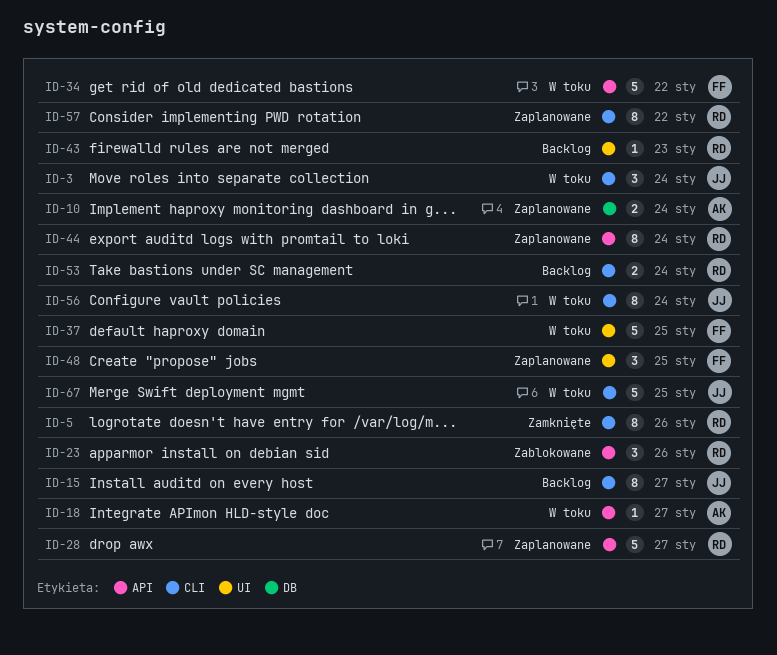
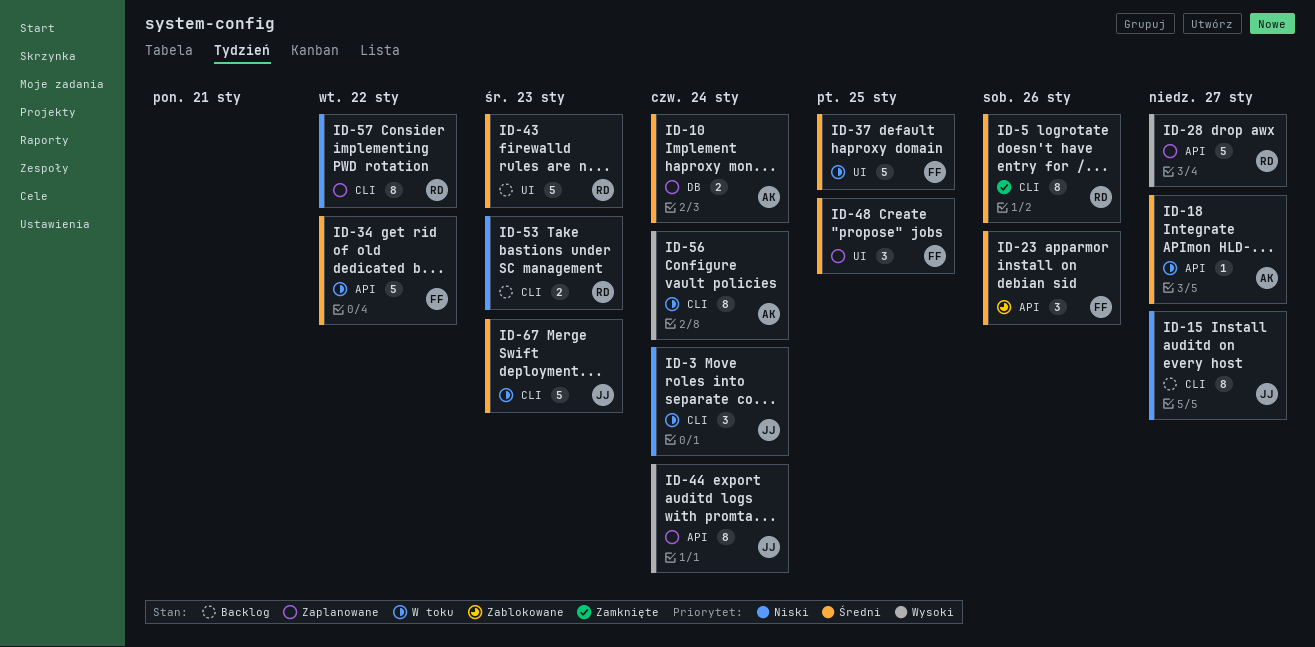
ID-23, owner: RD -> FF
ID-43, estimate: 1 -> 5
ID-44, owner: RD -> JJ
ID-53, due: Jan 24 -> Jan 23
ID-56, owner: JJ -> AK
ID-67, due: Jan 25 -> Jan 23

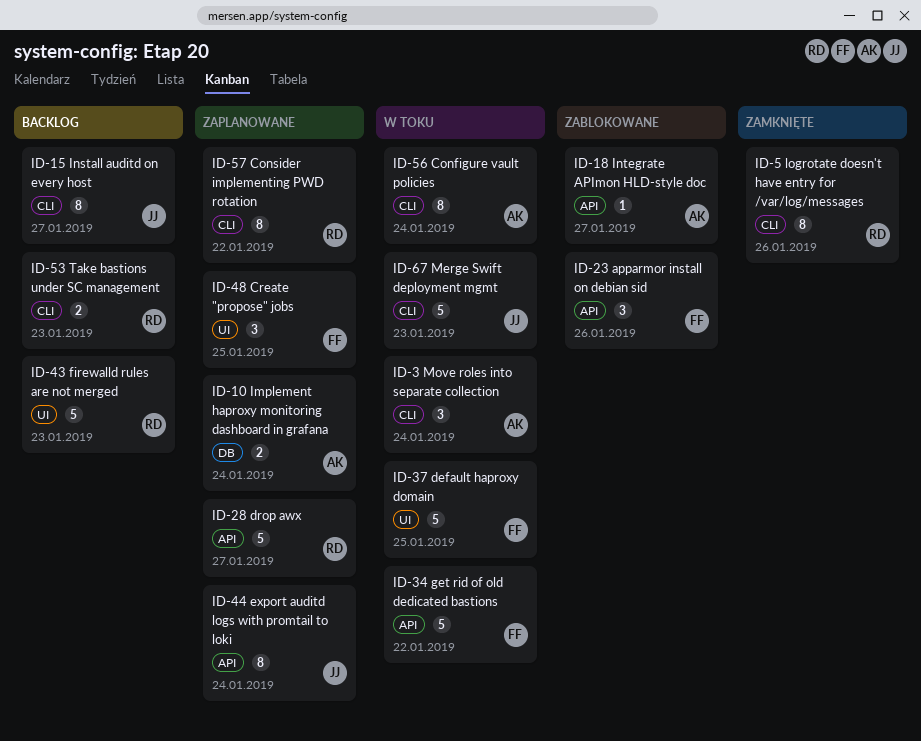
ID-3, owner: JJ -> AK
ID-18, status: W toku -> Zablokowane

